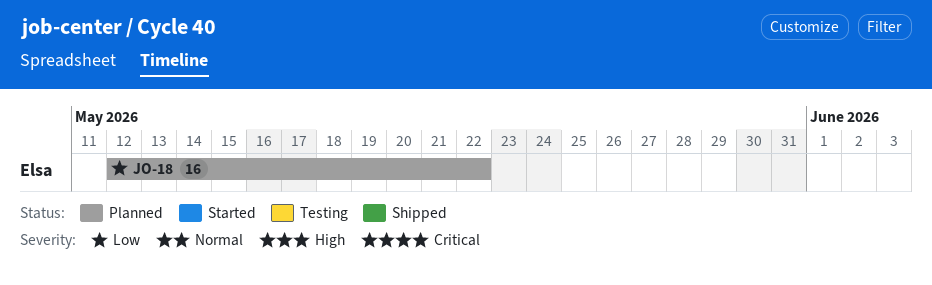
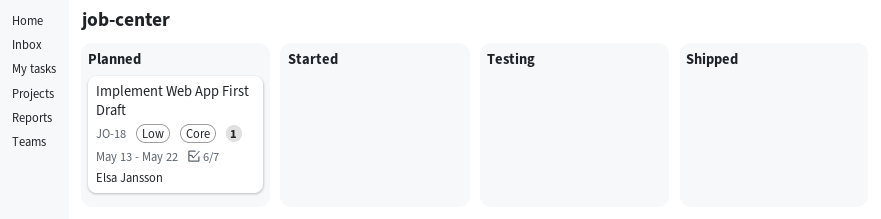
JO-18, estimate: 16 -> 1
JO-18, start: May 12 -> May 13

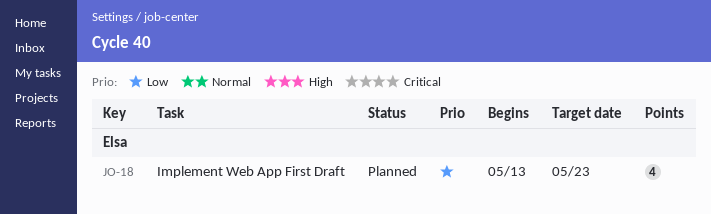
JO-18, estimate: 1 -> 4
JO-18, due: May 22 -> May 23

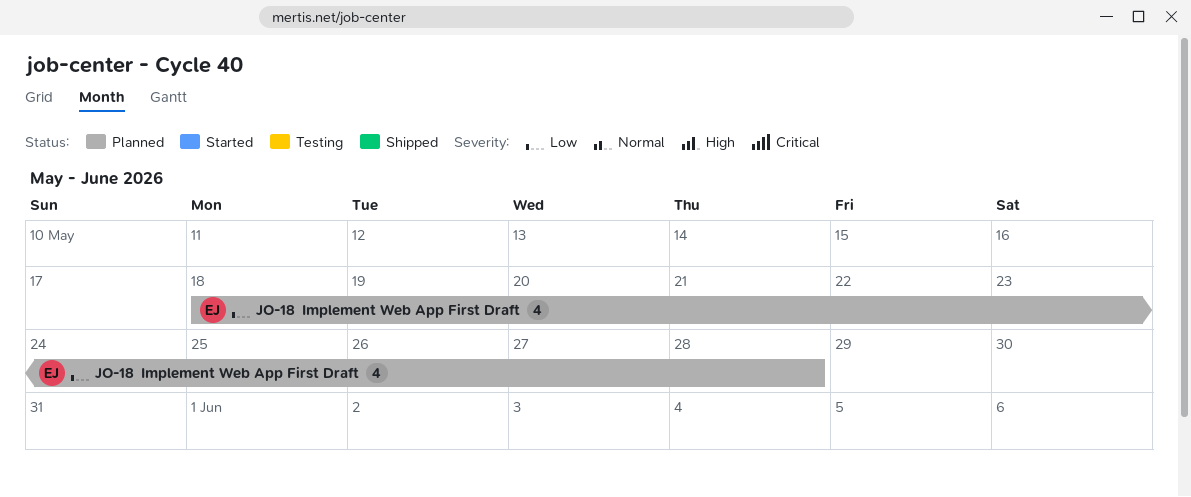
JO-18, start: May 13 -> May 18
JO-18, due: May 23 -> May 28

